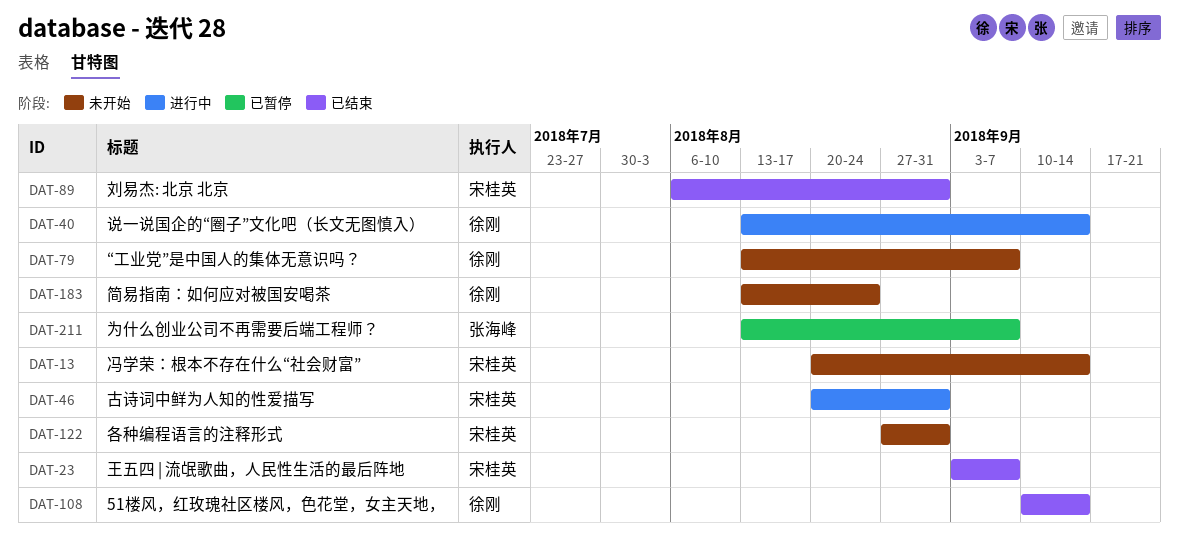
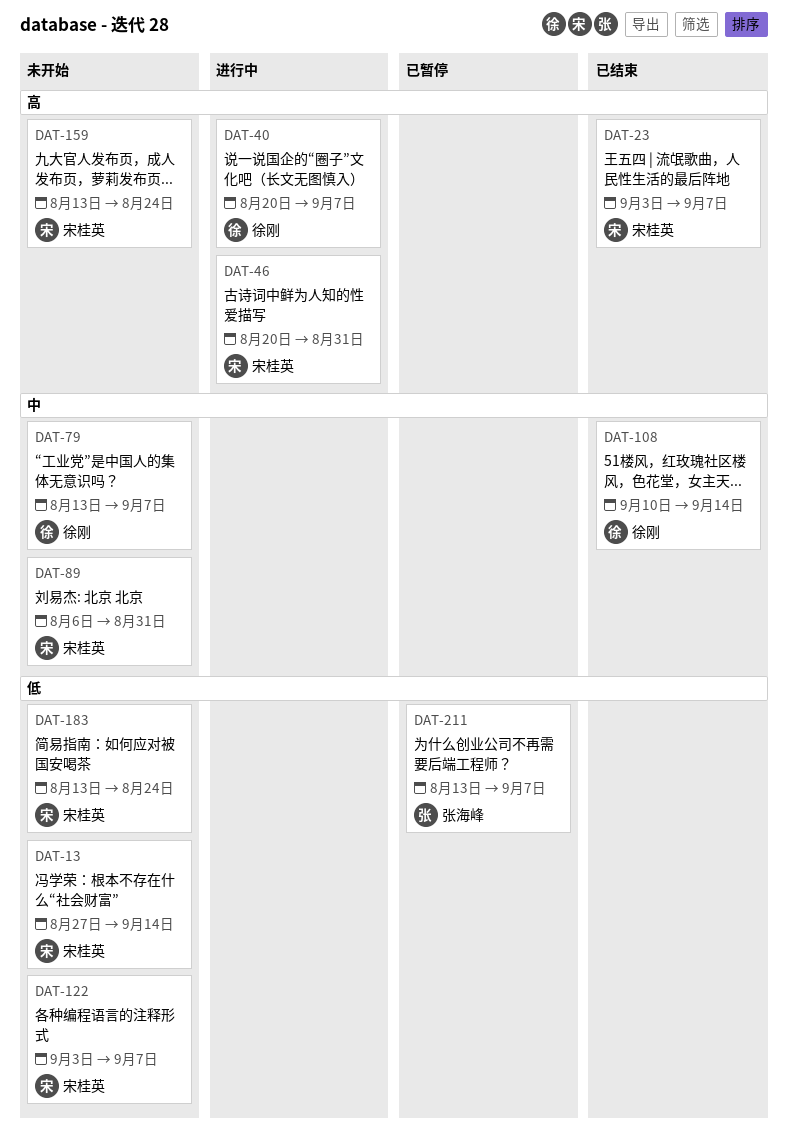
DAT-13, start: Aug 20 -> Aug 27
DAT-40, start: Aug 13 -> Aug 20
DAT-40, due: Sep 14 -> Sep 7
DAT-89, status: 已结束 -> 未开始
DAT-122, start: Aug 27 -> Sep 3
DAT-122, due: Aug 31 -> Sep 7
DAT-159: none -> present
DAT-183, owner: 徐刚 -> 宋桂英

